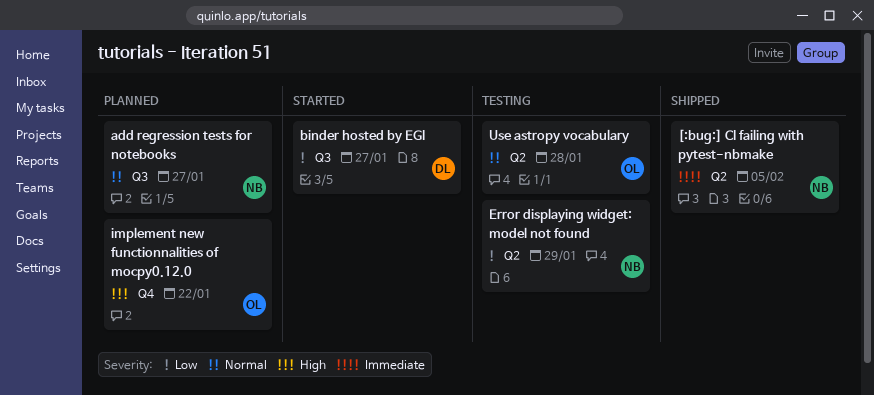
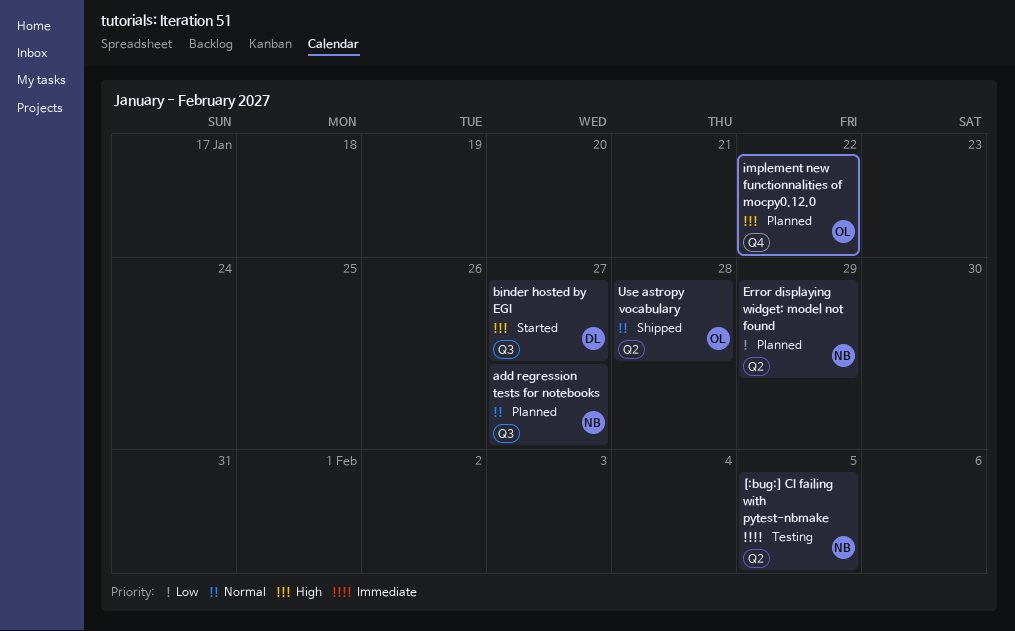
[:bug:] CI failing with pytest-nbmake, status: Shipped -> Testing
binder hosted by EGI, priority: Low -> High
Error displaying widget: model not found, status: Testing -> Planned
Use astropy vocabulary, status: Testing -> Shipped

